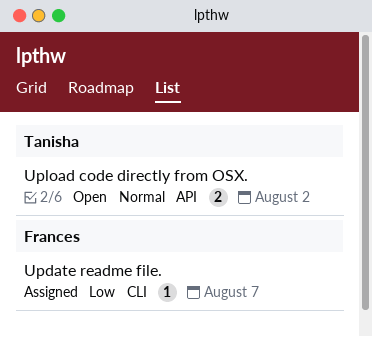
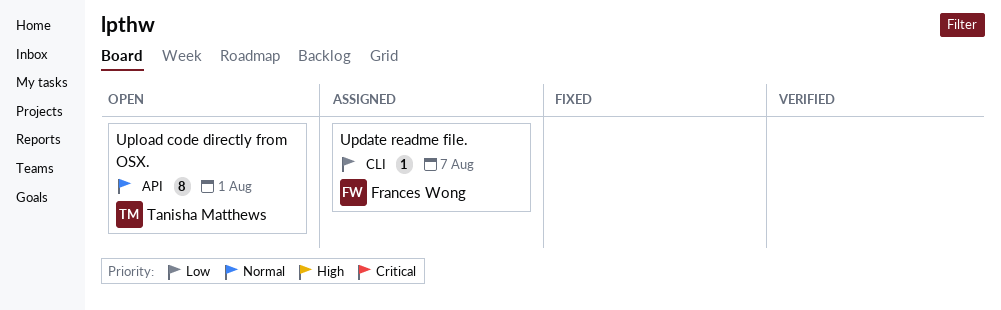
Upload code directly from OSX., estimate: 2 -> 8
Upload code directly from OSX., due: Aug 2 -> Aug 1

